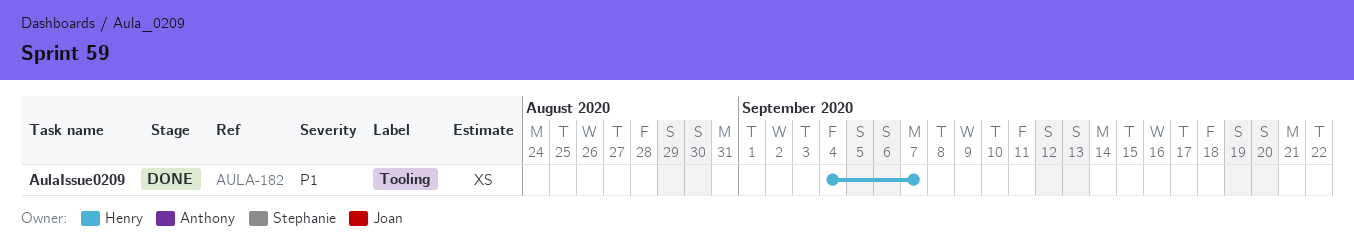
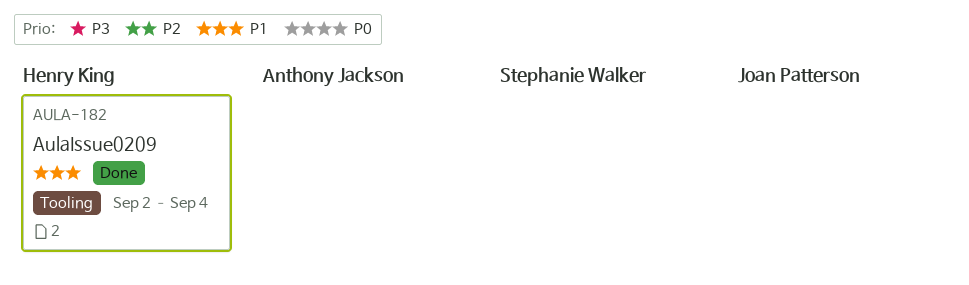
AULA-182, start: Sep 4 -> Sep 2
AULA-182, due: Sep 7 -> Sep 4

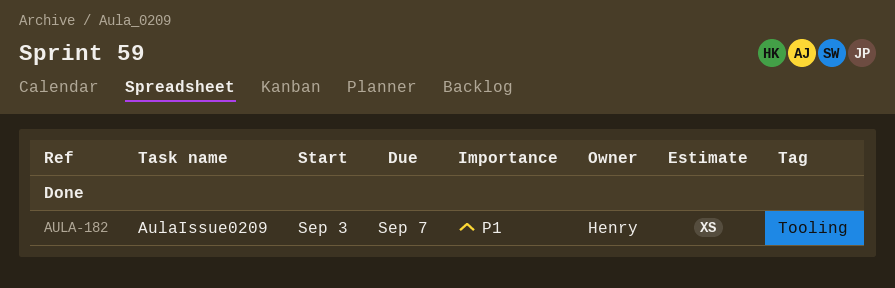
AULA-182, start: Sep 2 -> Sep 3
AULA-182, due: Sep 4 -> Sep 7

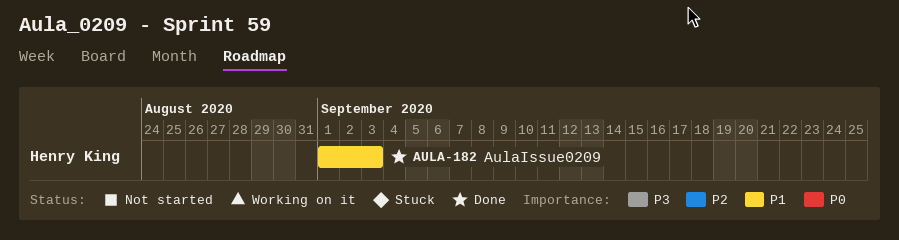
AULA-182, start: Sep 3 -> Sep 1
AULA-182, due: Sep 7 -> Sep 3

